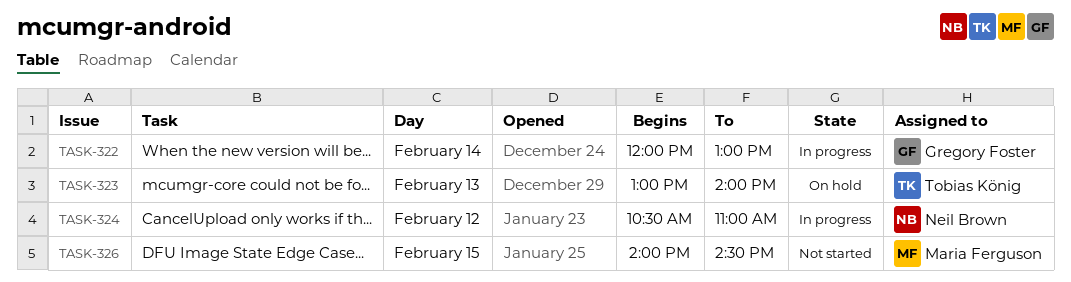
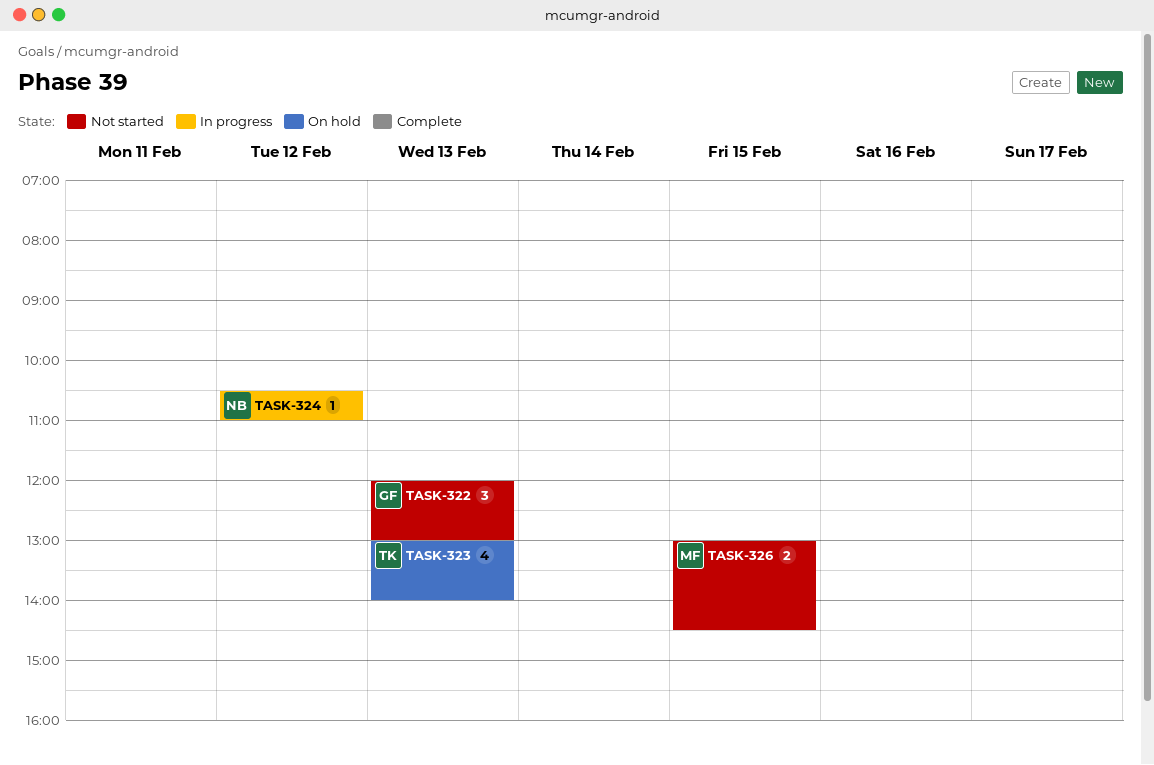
TASK-322, status: In progress -> Not started
TASK-322, day: Feb 14 -> Feb 13
TASK-326, begins: 14:00 -> 13:00

